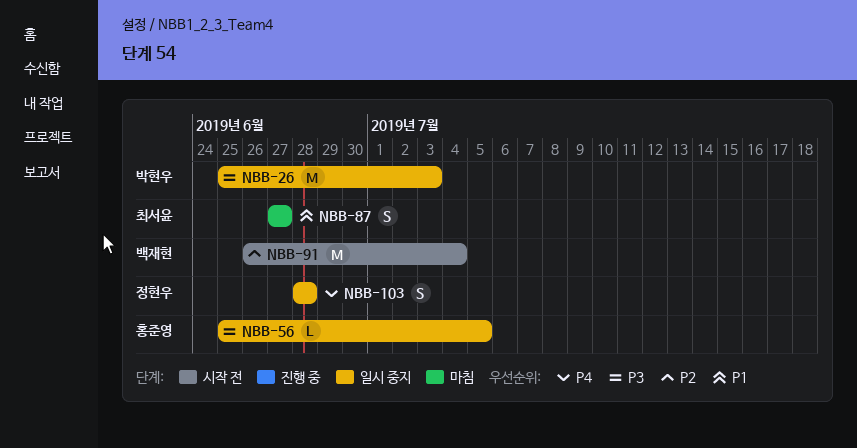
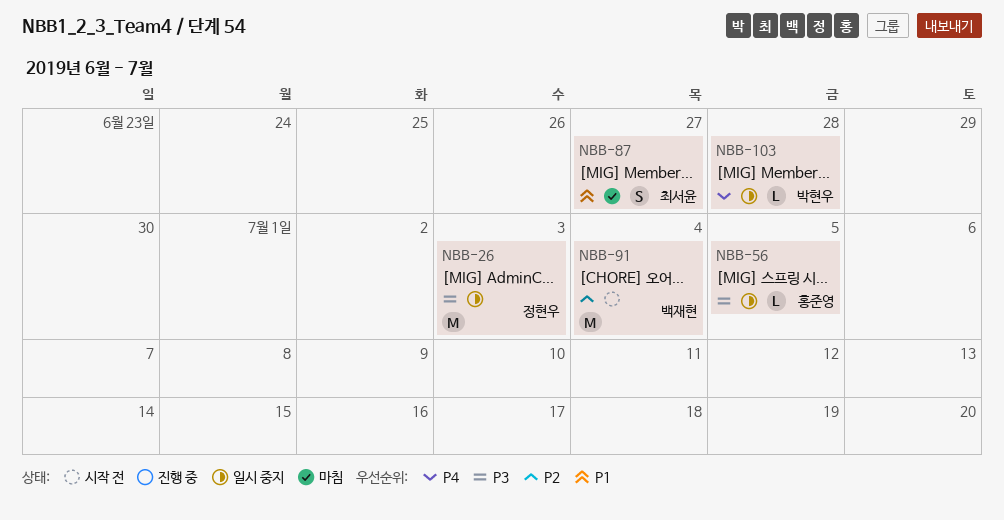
NBB-26, owner: 박현우 -> 정현우
NBB-103, owner: 정현우 -> 박현우
NBB-103, estimate: S -> L

